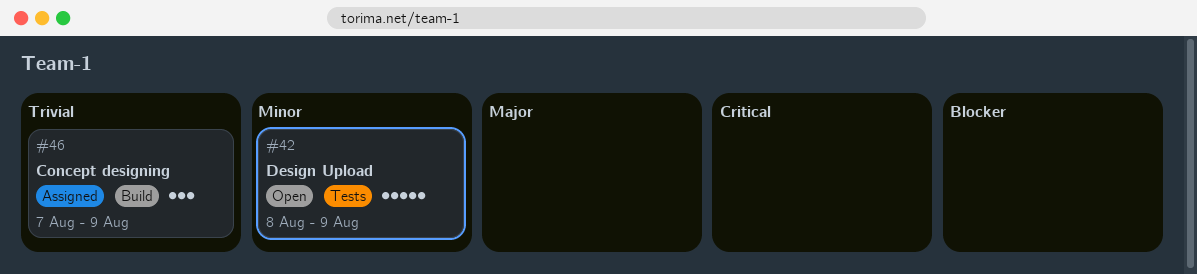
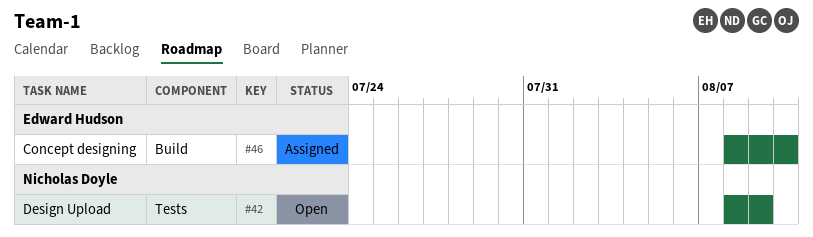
#46, start: Aug 7 -> Aug 8
#46, due: Aug 9 -> Aug 10

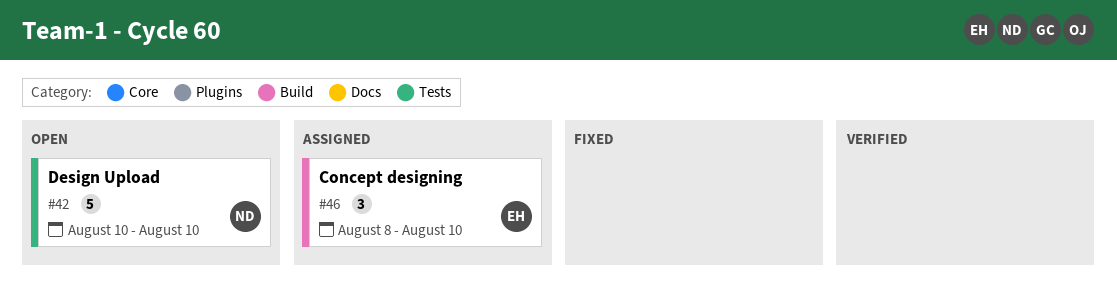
#42, start: Aug 8 -> Aug 10
#42, due: Aug 9 -> Aug 10

